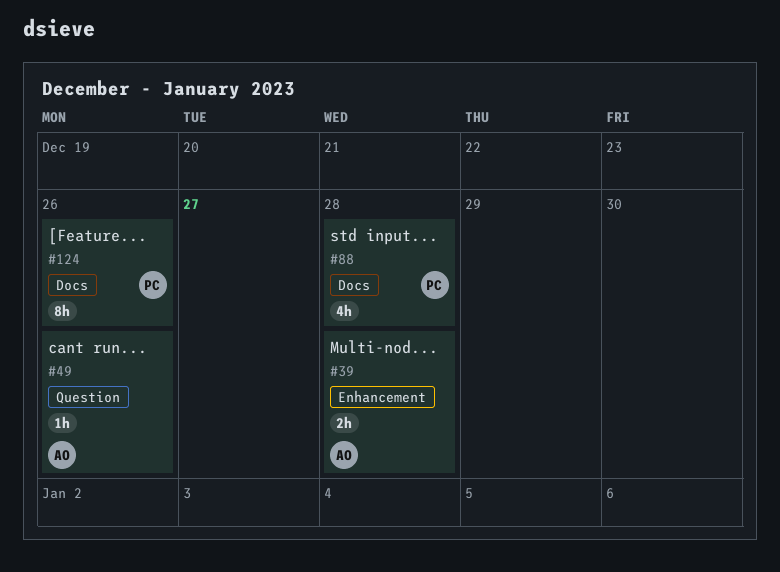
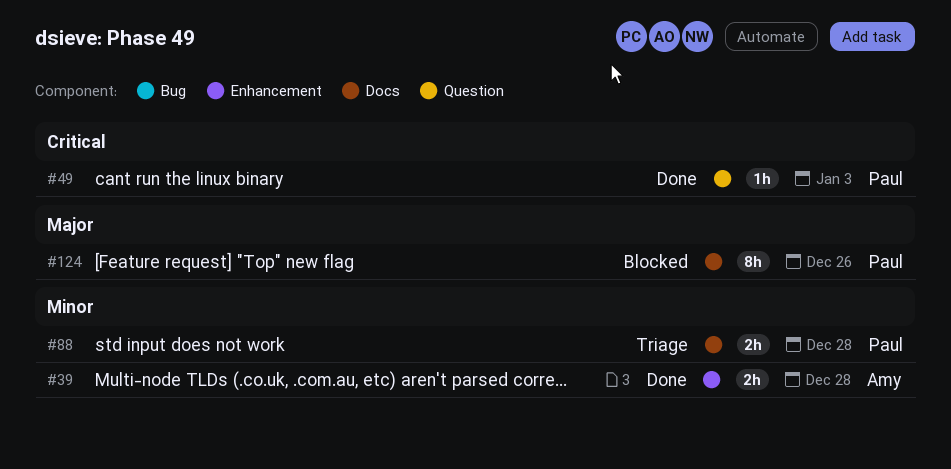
#49, owner: Amy -> Paul
#49, due: Dec 26 -> Jan 3
#88, estimate: 4h -> 2h

